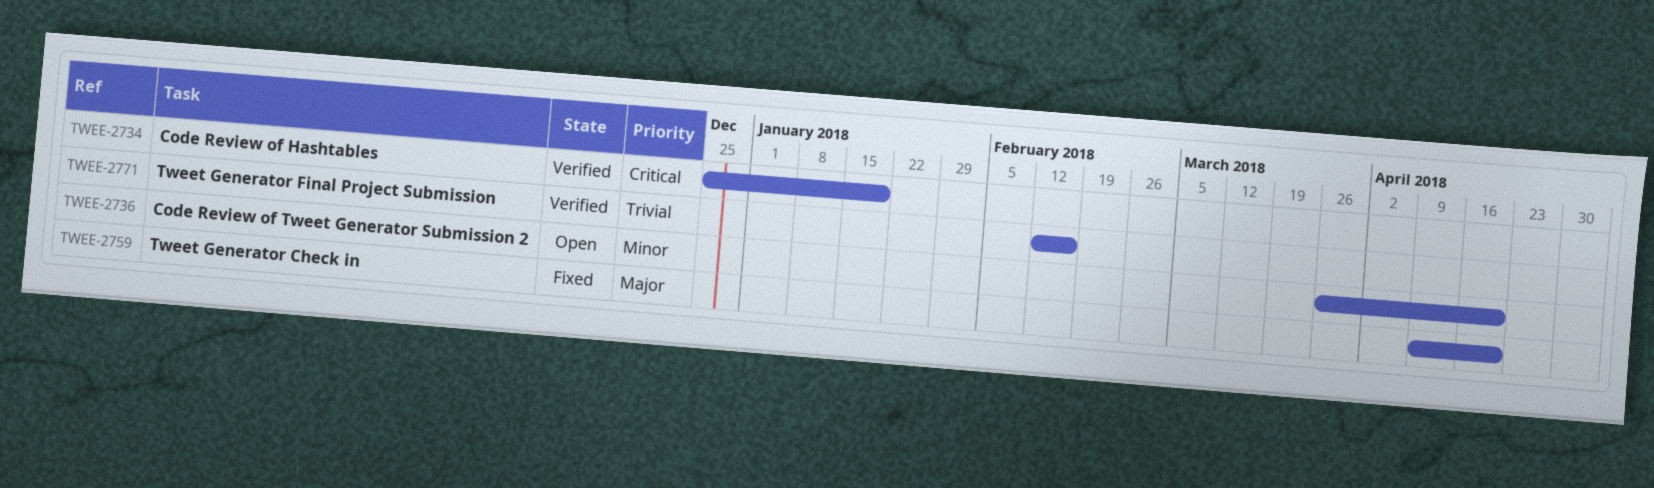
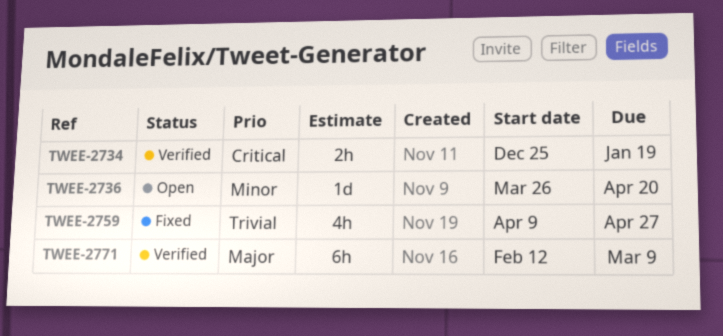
TWEE-2759, priority: Major -> Trivial
TWEE-2759, due: Apr 20 -> Apr 27
TWEE-2771, priority: Trivial -> Major
TWEE-2771, due: Feb 16 -> Mar 9

